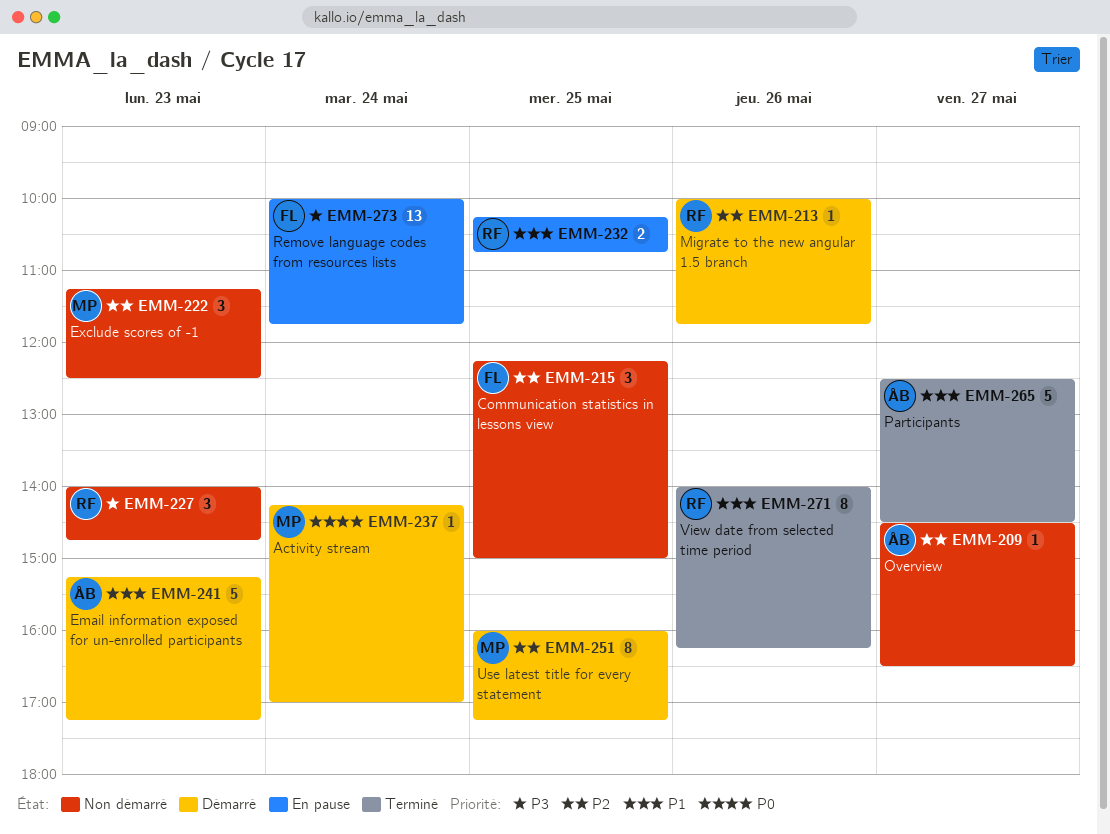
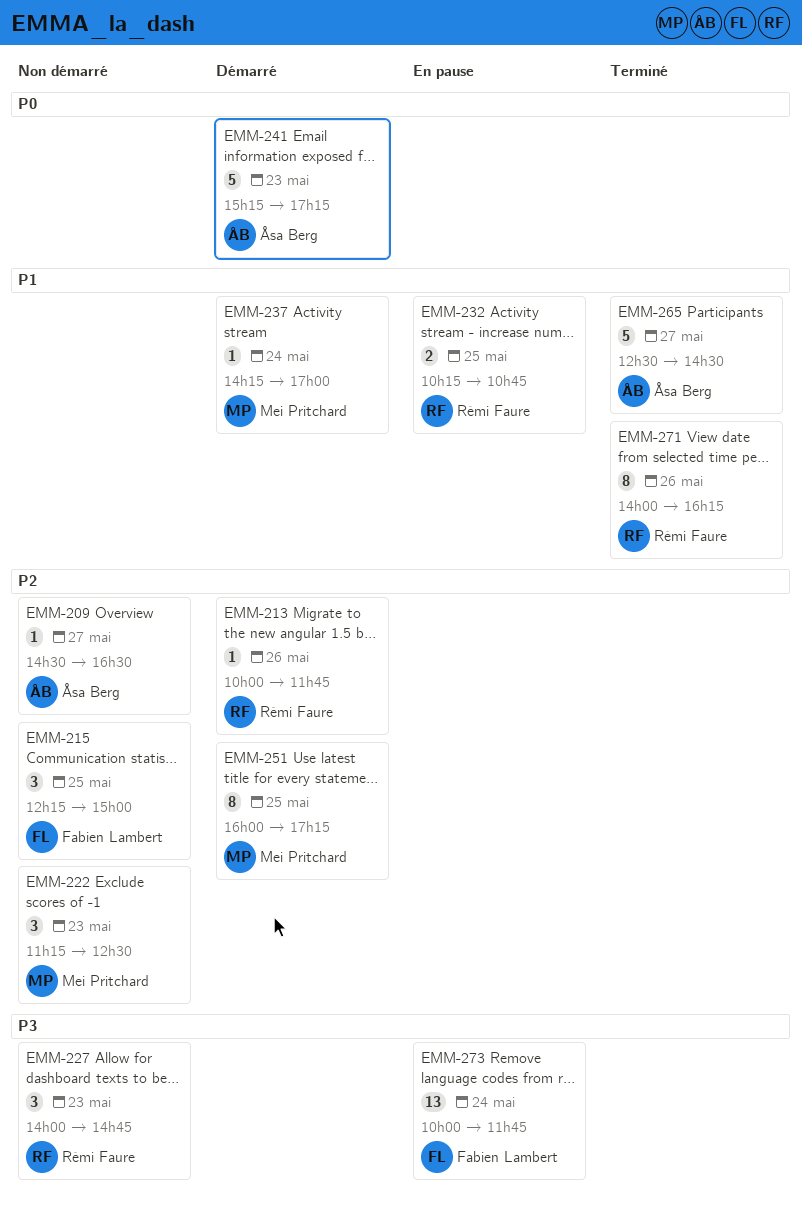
EMM-237, priority: P0 -> P1
EMM-241, priority: P1 -> P0

